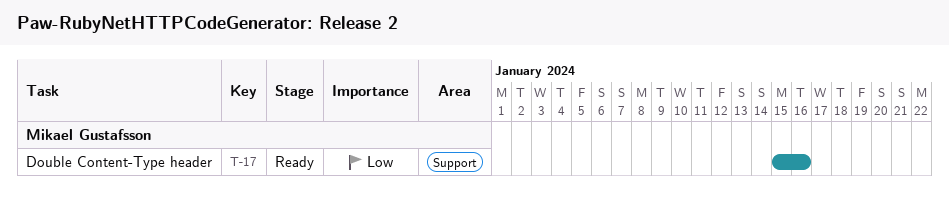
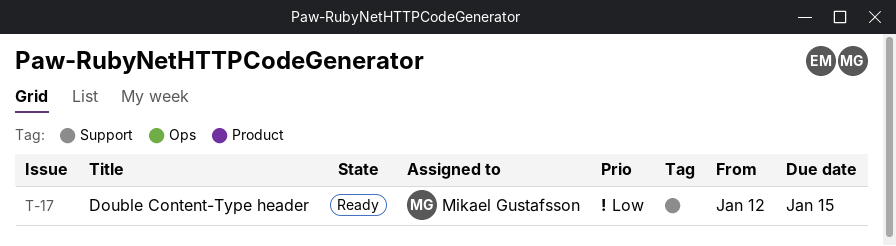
T-17, start: Jan 15 -> Jan 12
T-17, due: Jan 16 -> Jan 15

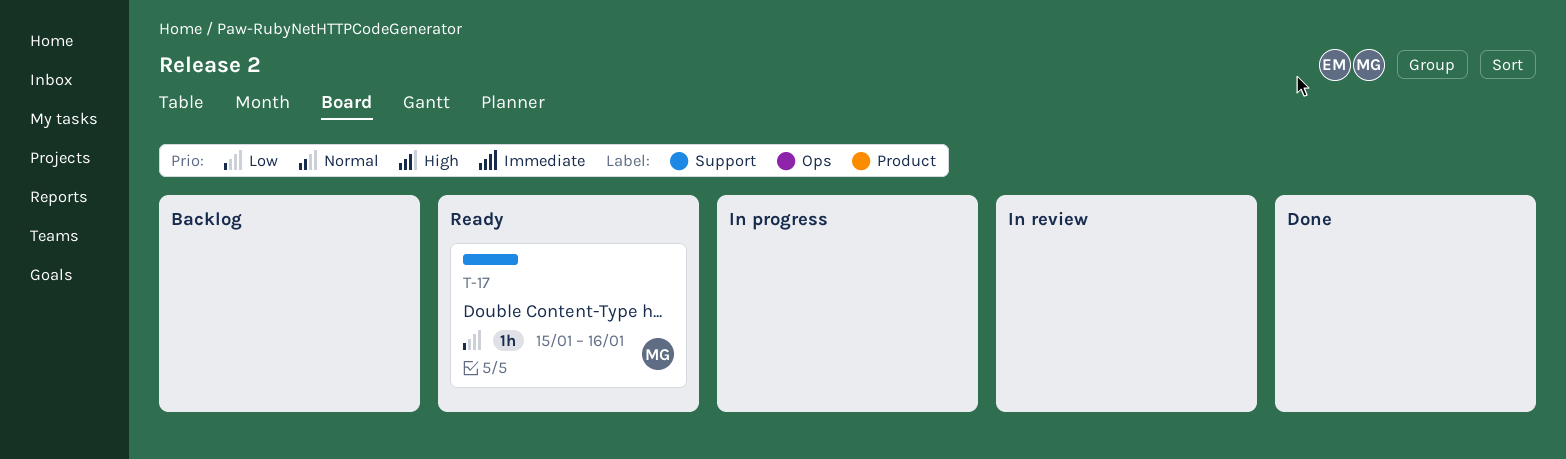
T-17, start: Jan 12 -> Jan 15
T-17, due: Jan 15 -> Jan 16

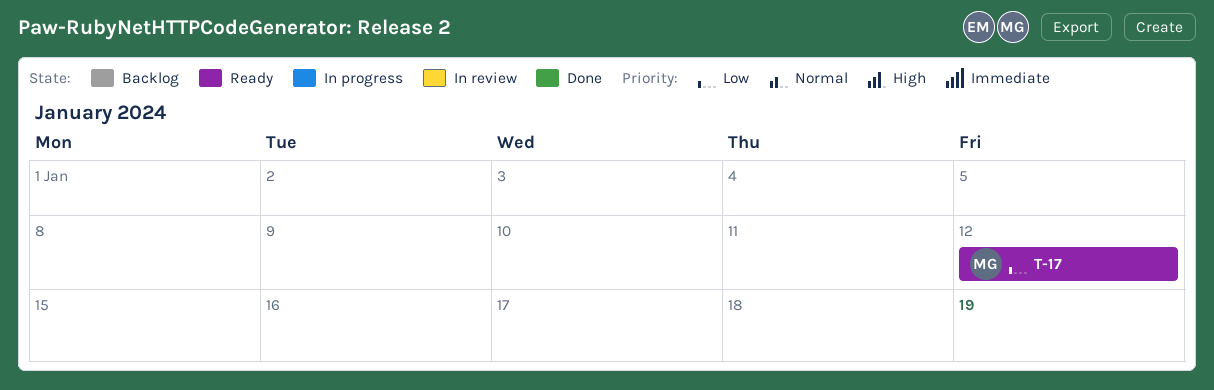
T-17, start: Jan 15 -> Jan 12
T-17, due: Jan 16 -> Jan 12

